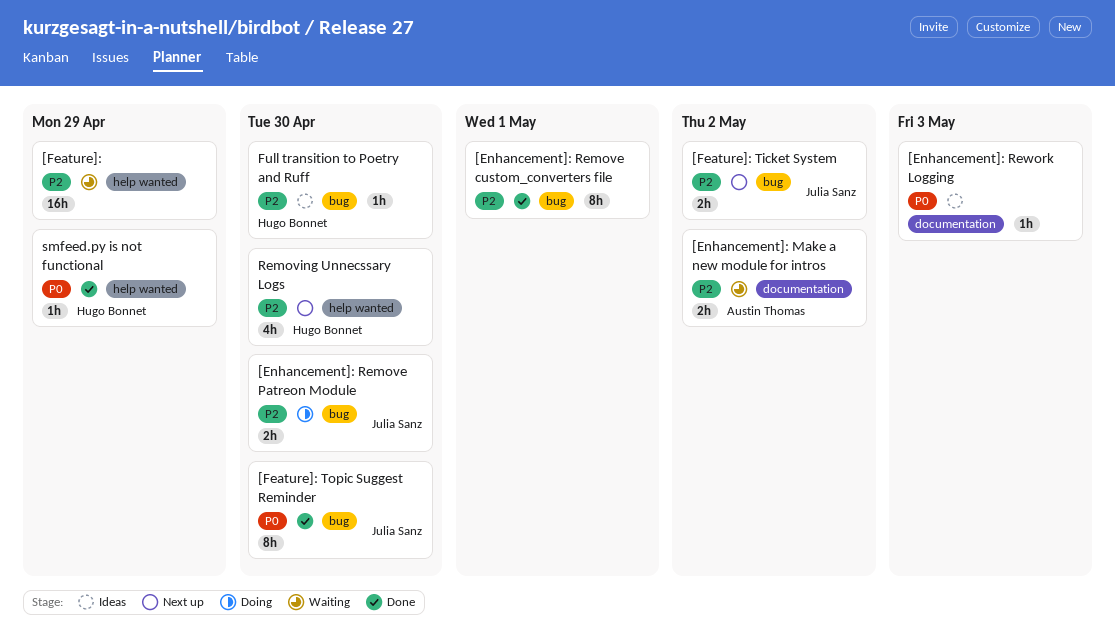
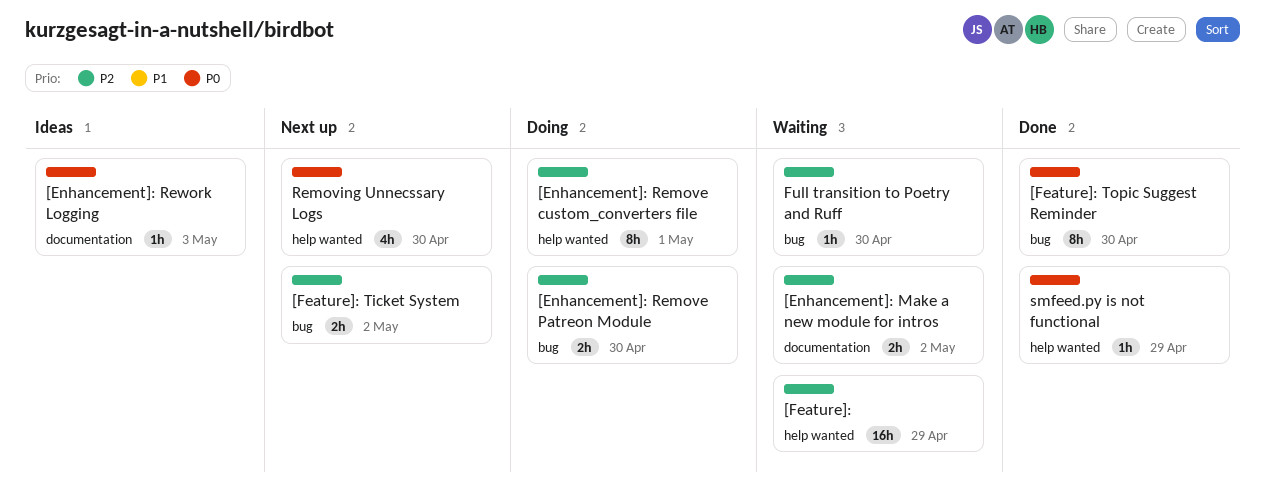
[Enhancement]: Remove custom_converters file, status: Done -> Doing
[Enhancement]: Remove custom_converters file, label: bug -> help wanted
Full transition to Poetry and Ruff, status: Ideas -> Waiting
Removing Unnecssary Logs, priority: P2 -> P0

